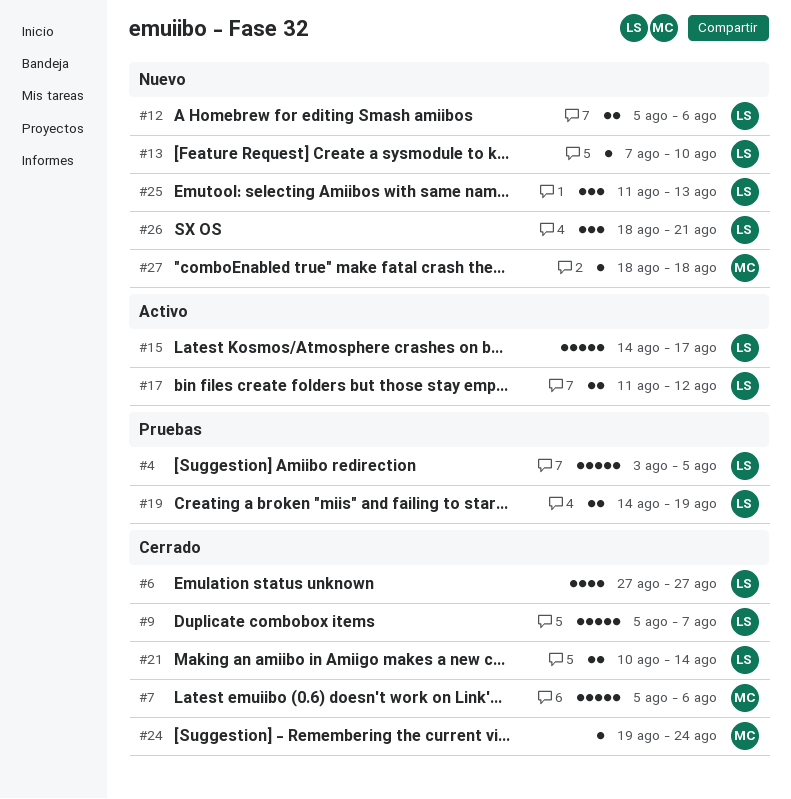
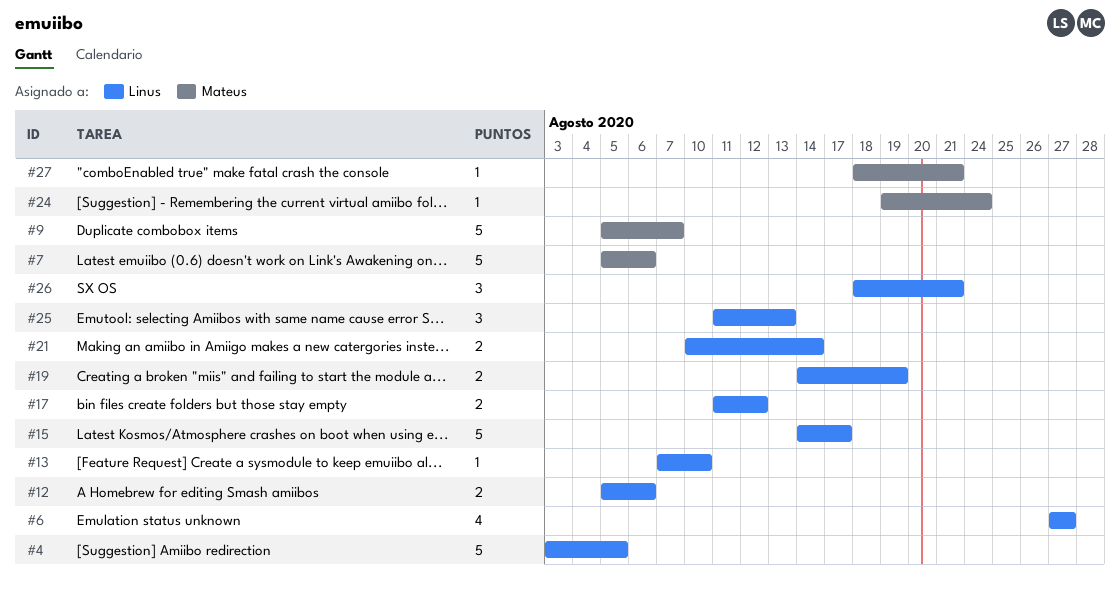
#9, owner: Linus -> Mateus
#27, due: Aug 18 -> Aug 21

